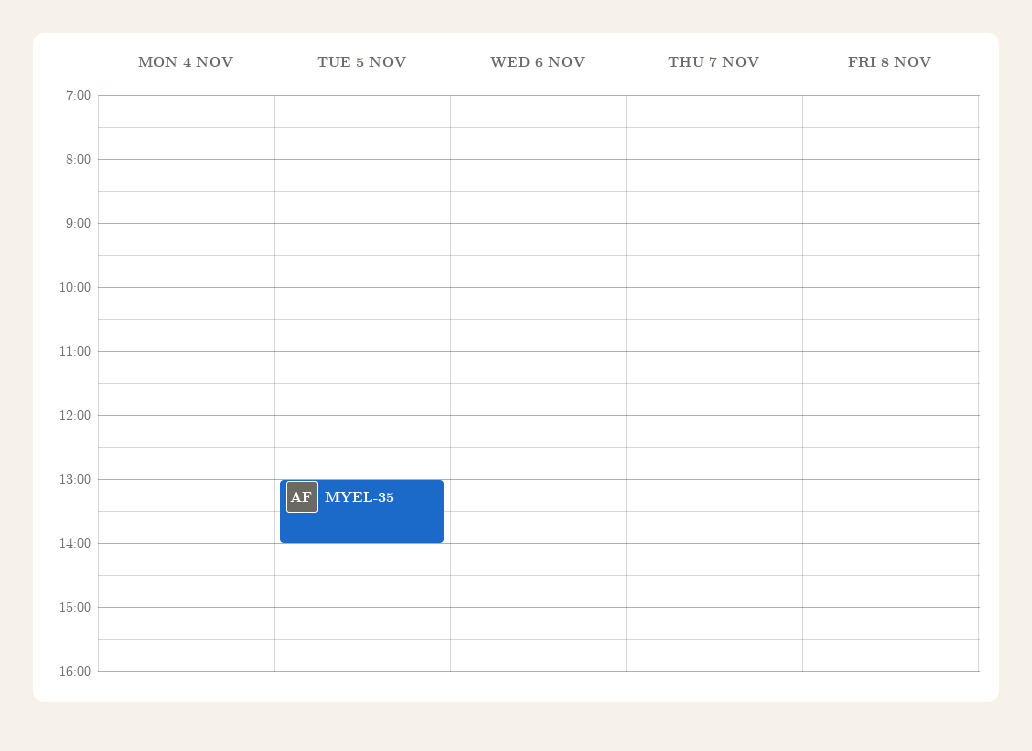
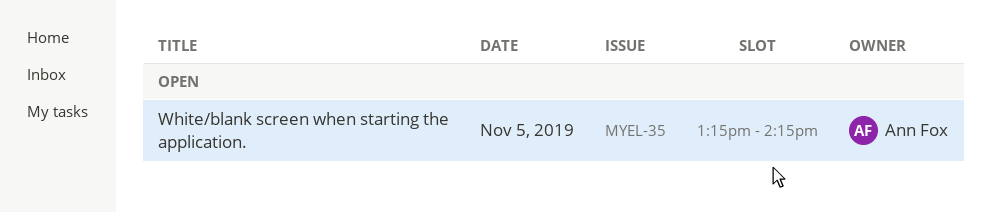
MYEL-35, begins: 13:00 -> 13:15
MYEL-35, ends: 14:00 -> 14:15

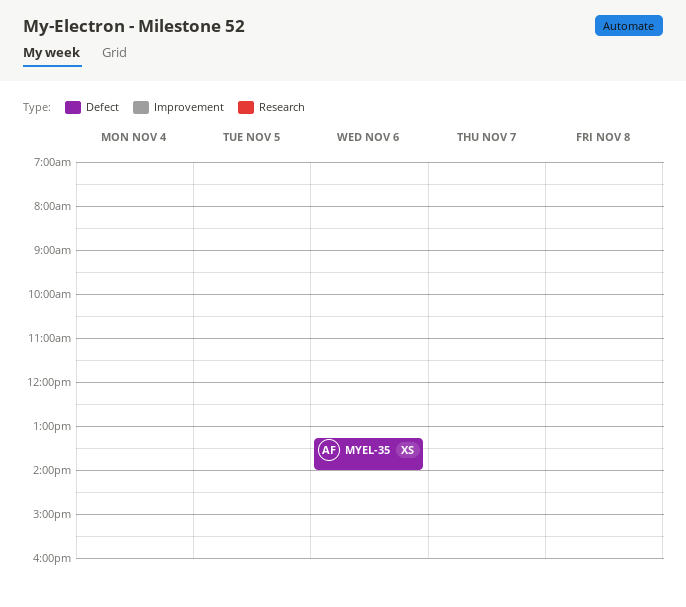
MYEL-35, day: Nov 5 -> Nov 6
MYEL-35, ends: 14:15 -> 14:00

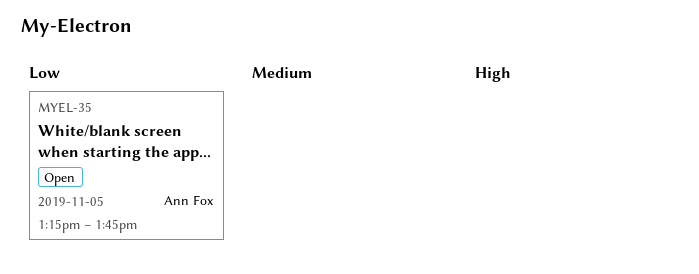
MYEL-35, day: Nov 6 -> Nov 5
MYEL-35, ends: 14:00 -> 13:45

